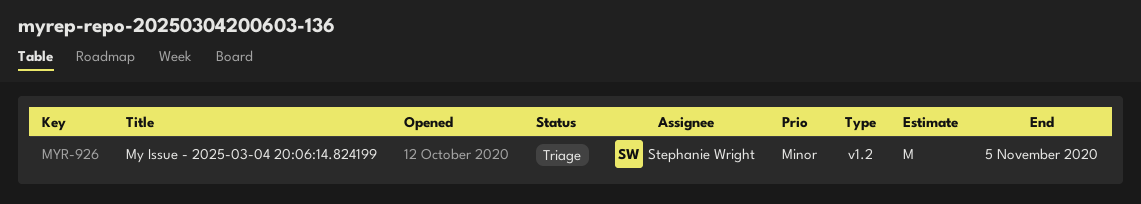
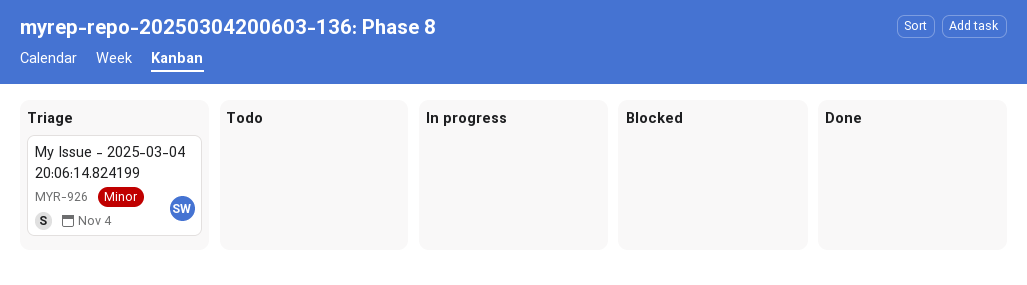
MYR-926, estimate: M -> S
MYR-926, due: Nov 5 -> Nov 4

